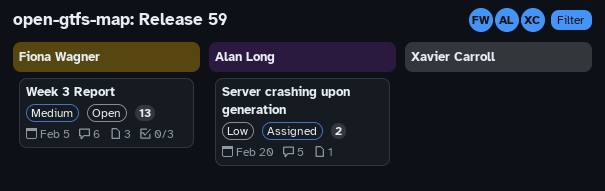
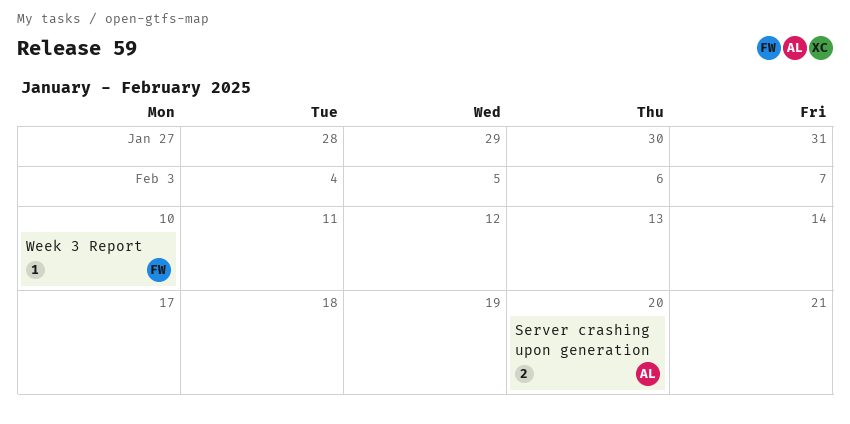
Week 3 Report, estimate: 13 -> 1
Week 3 Report, due: Feb 5 -> Feb 10

